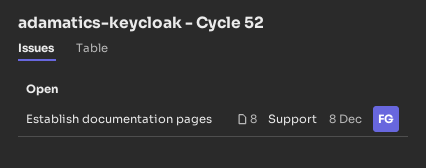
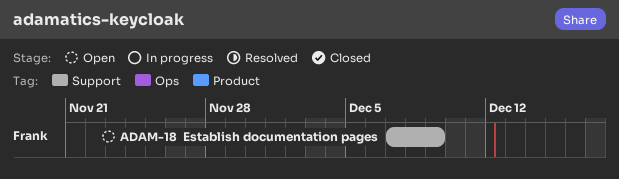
Establish documentation pages, due: Dec 8 -> Dec 9

